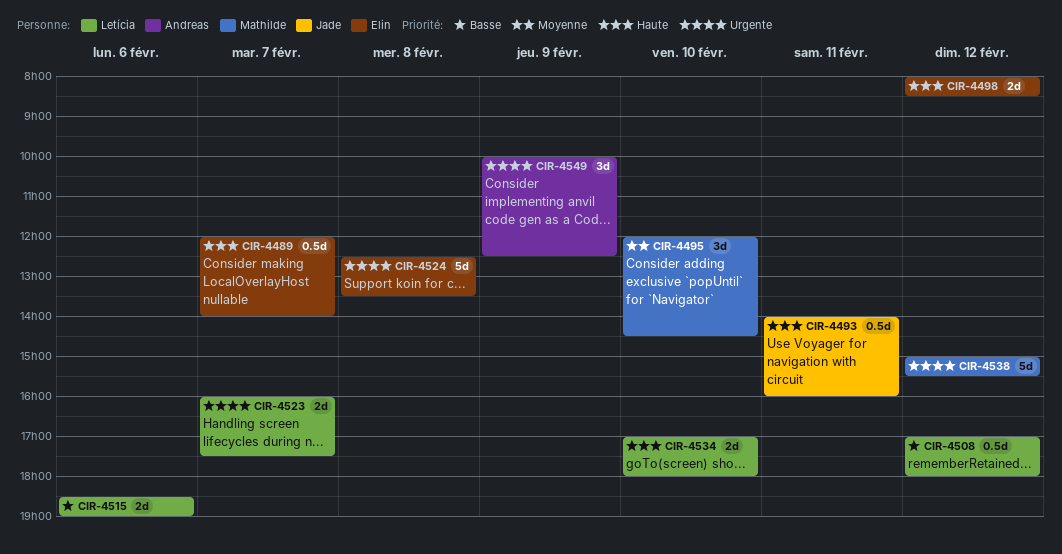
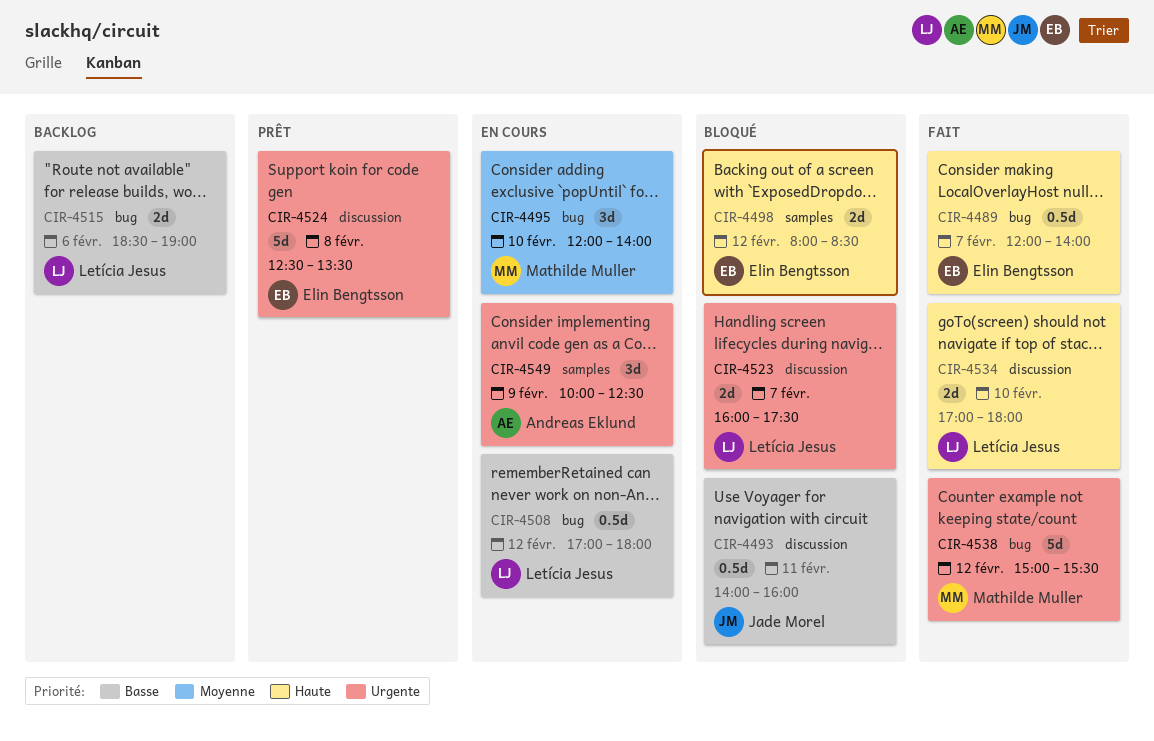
CIR-4493, priority: Haute -> Basse
CIR-4495, ends: 14:30 -> 14:00

